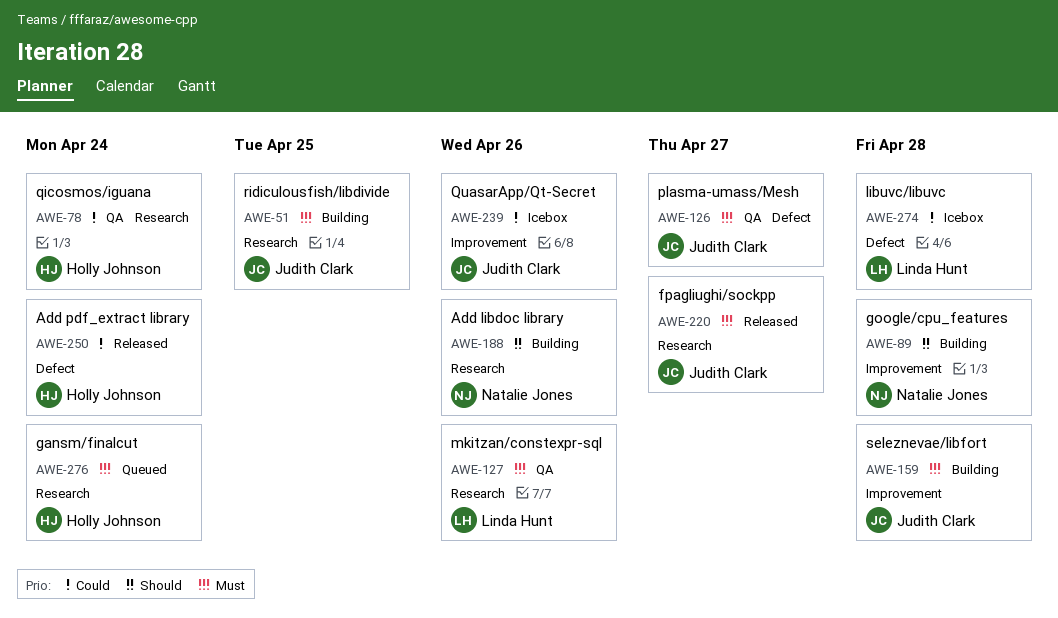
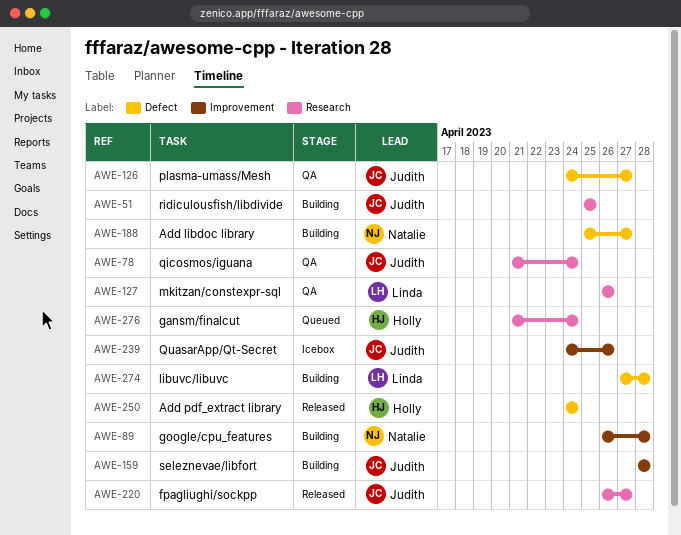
AWE-78, owner: Holly Johnson -> Judith Clark
AWE-188, label: Research -> Defect
AWE-188, due: Apr 26 -> Apr 27
AWE-274, status: Icebox -> Building

